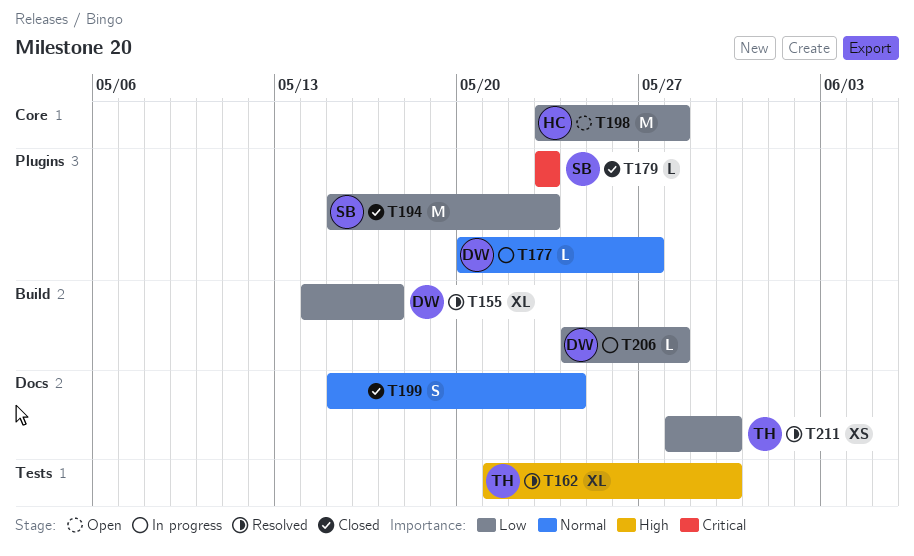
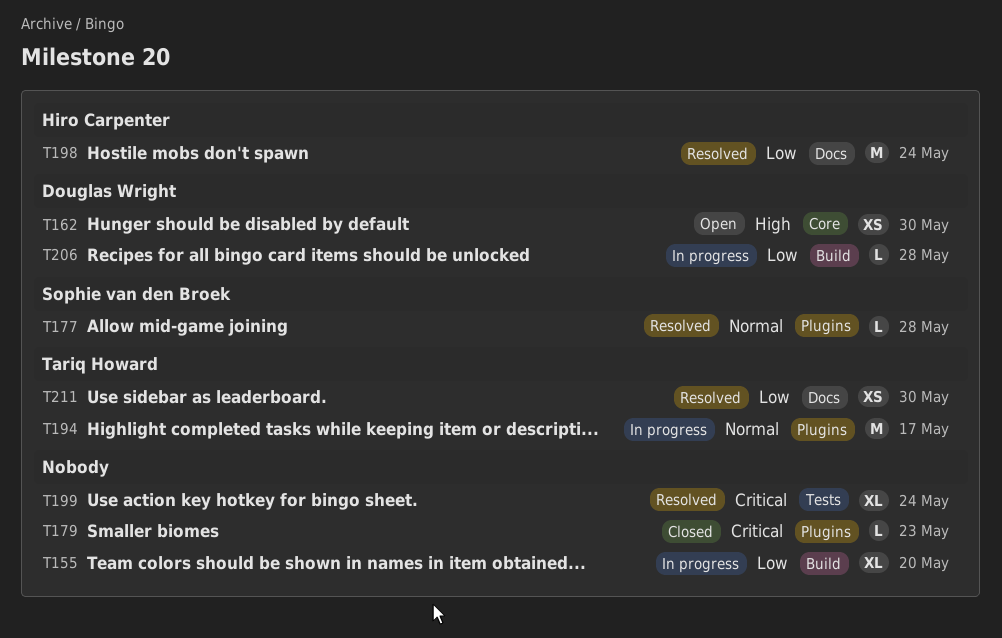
T155, status: Resolved -> In progress
T155, owner: Douglas Wright -> none
T155, due: May 17 -> May 20
T162, status: Resolved -> Open
T162, owner: Tariq Howard -> Douglas Wright
T162, label: Tests -> Core
T162, estimate: XL -> XS
T177, status: In progress -> Resolved
T177, owner: Douglas Wright -> Sophie van den Broek
T177, due: May 27 -> May 28
T179, owner: Sophie van den Broek -> none
T194, status: Closed -> In progress
T194, owner: Sophie van den Broek -> Tariq Howard
T194, priority: Low -> Normal
T194, due: May 23 -> May 17
T198, status: Open -> Resolved
T198, label: Core -> Docs
T198, due: May 28 -> May 24
T199, status: Closed -> Resolved
T199, priority: Normal -> Critical
T199, label: Docs -> Tests
T199, estimate: S -> XL

